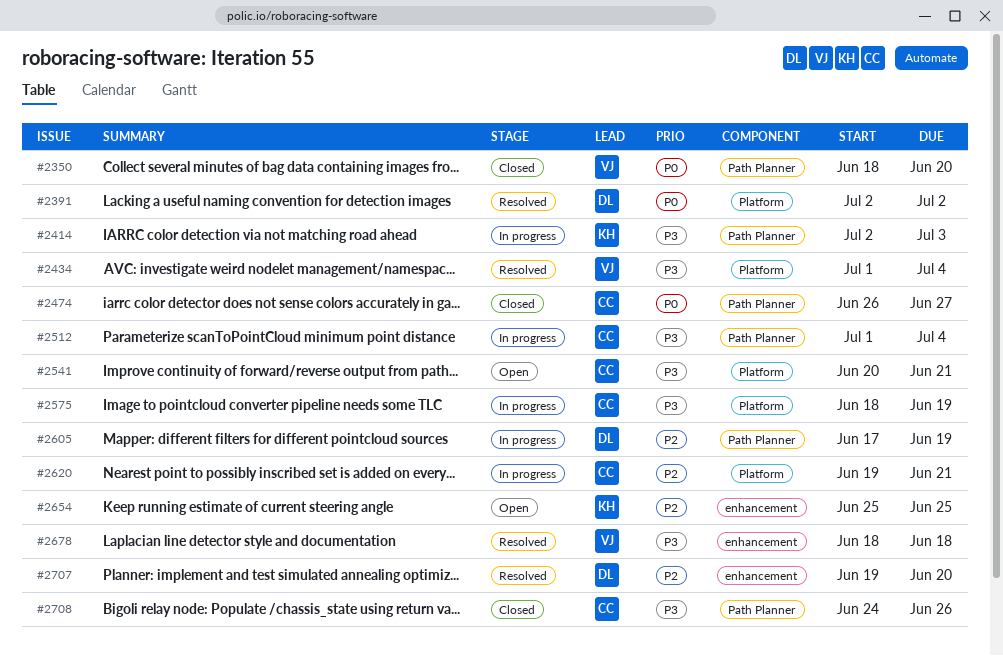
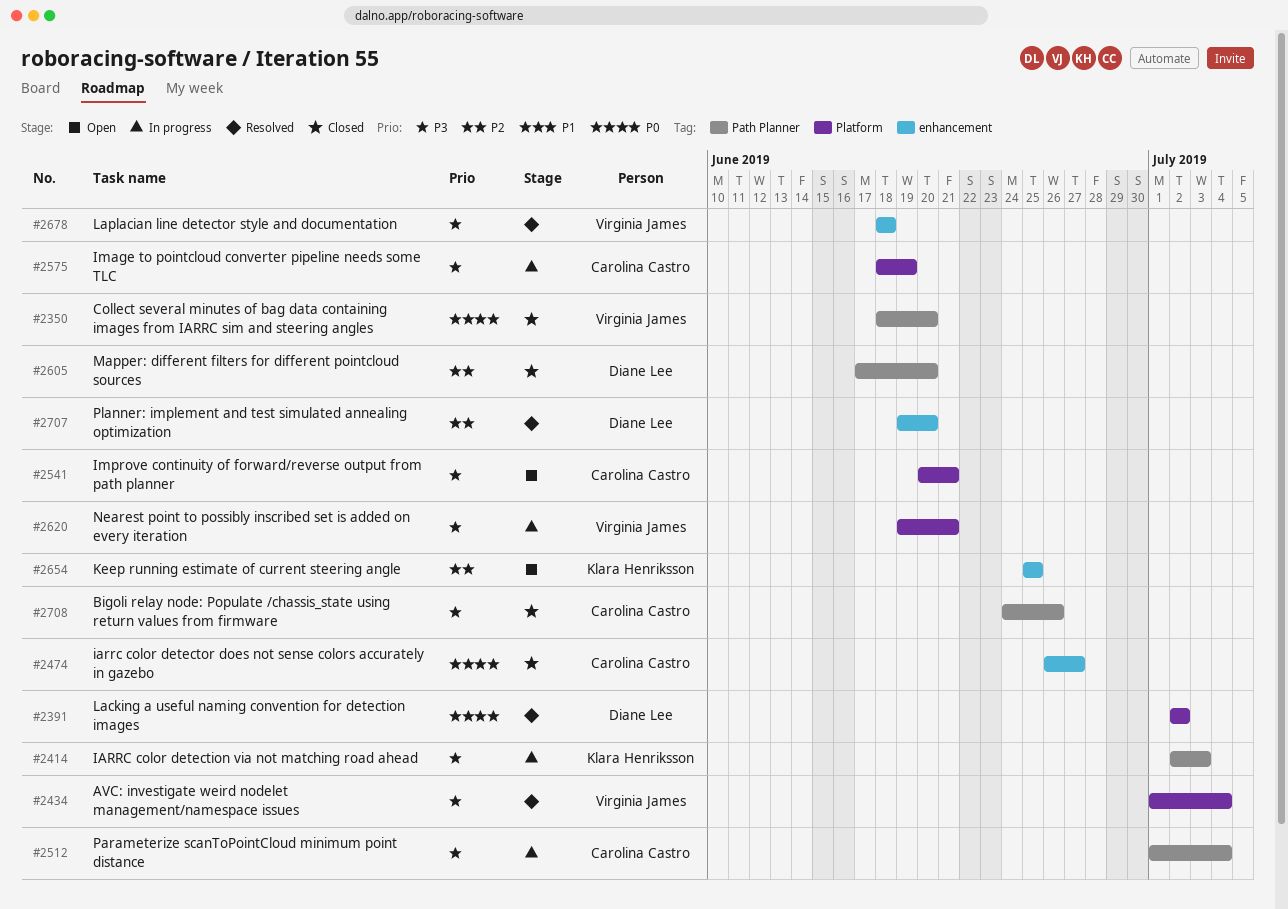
#2474, label: Path Planner -> enhancement
#2605, status: In progress -> Closed
#2605, due: Jun 19 -> Jun 20
#2620, owner: Carolina Castro -> Virginia James
#2620, priority: P2 -> P3

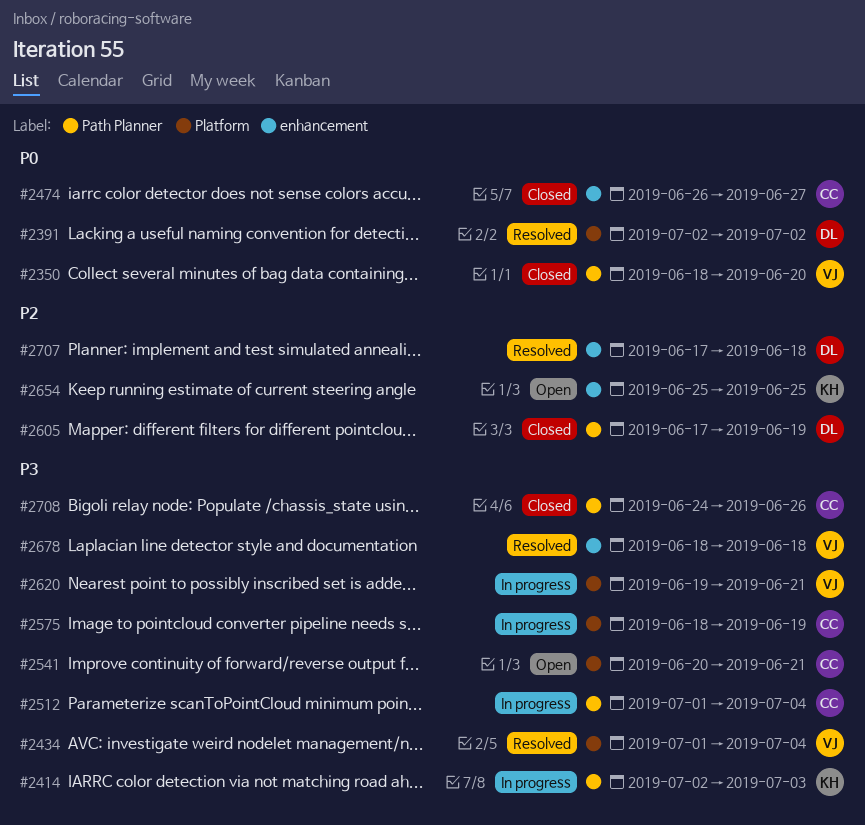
#2605, due: Jun 20 -> Jun 19
#2707, start: Jun 19 -> Jun 17
#2707, due: Jun 20 -> Jun 18

